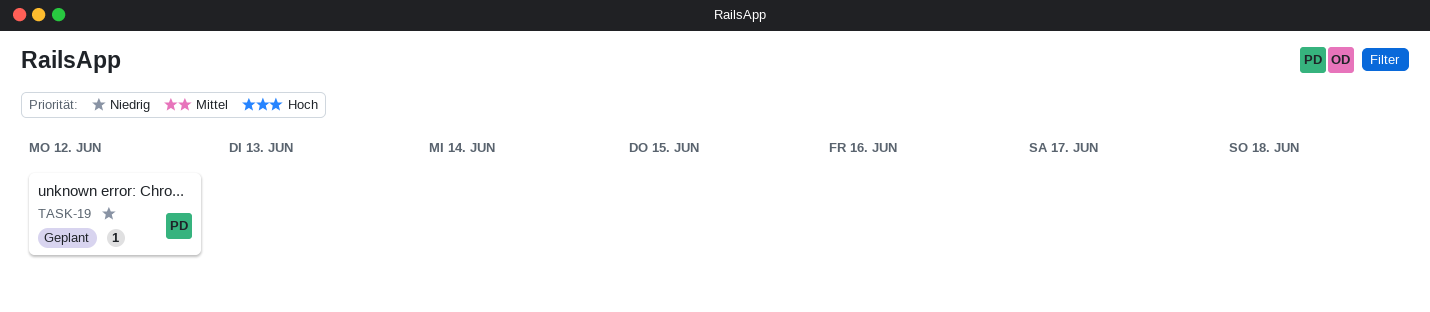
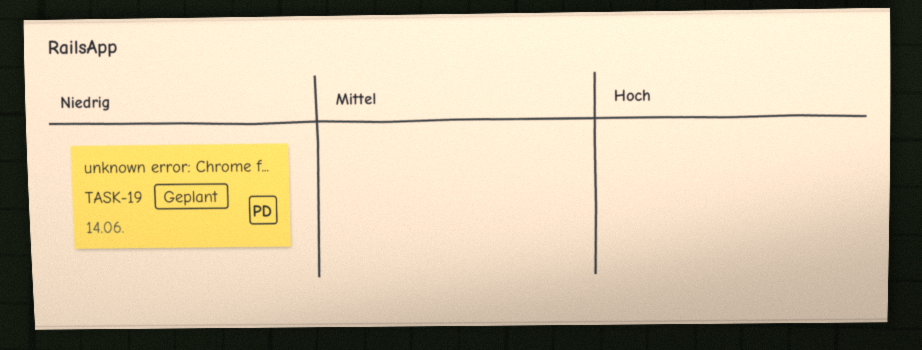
TASK-19, due: Jun 12 -> Jun 14

